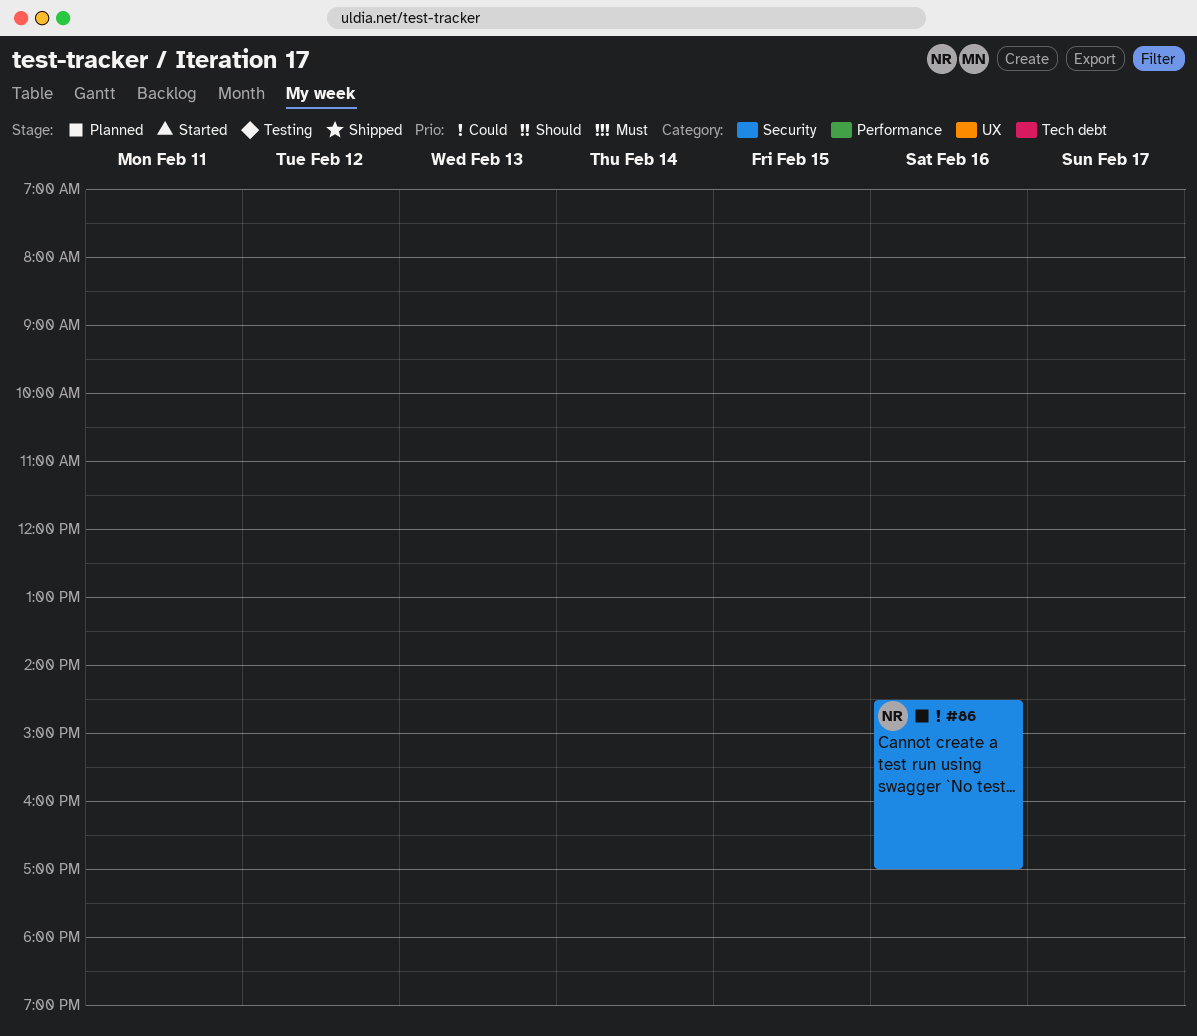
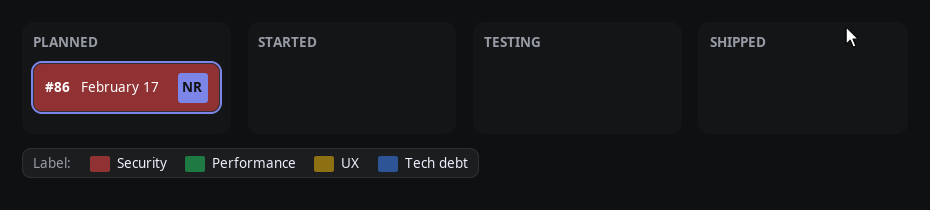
#86, day: Feb 16 -> Feb 17

